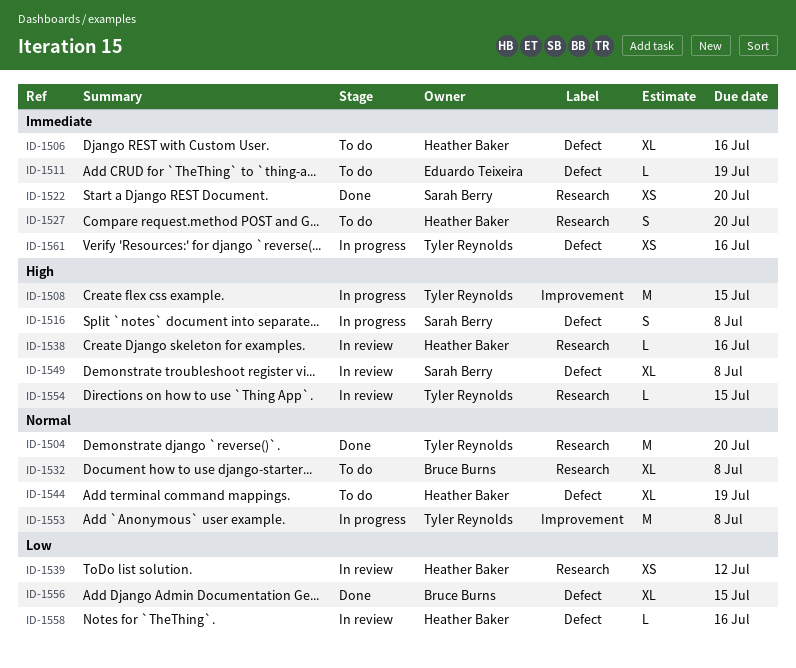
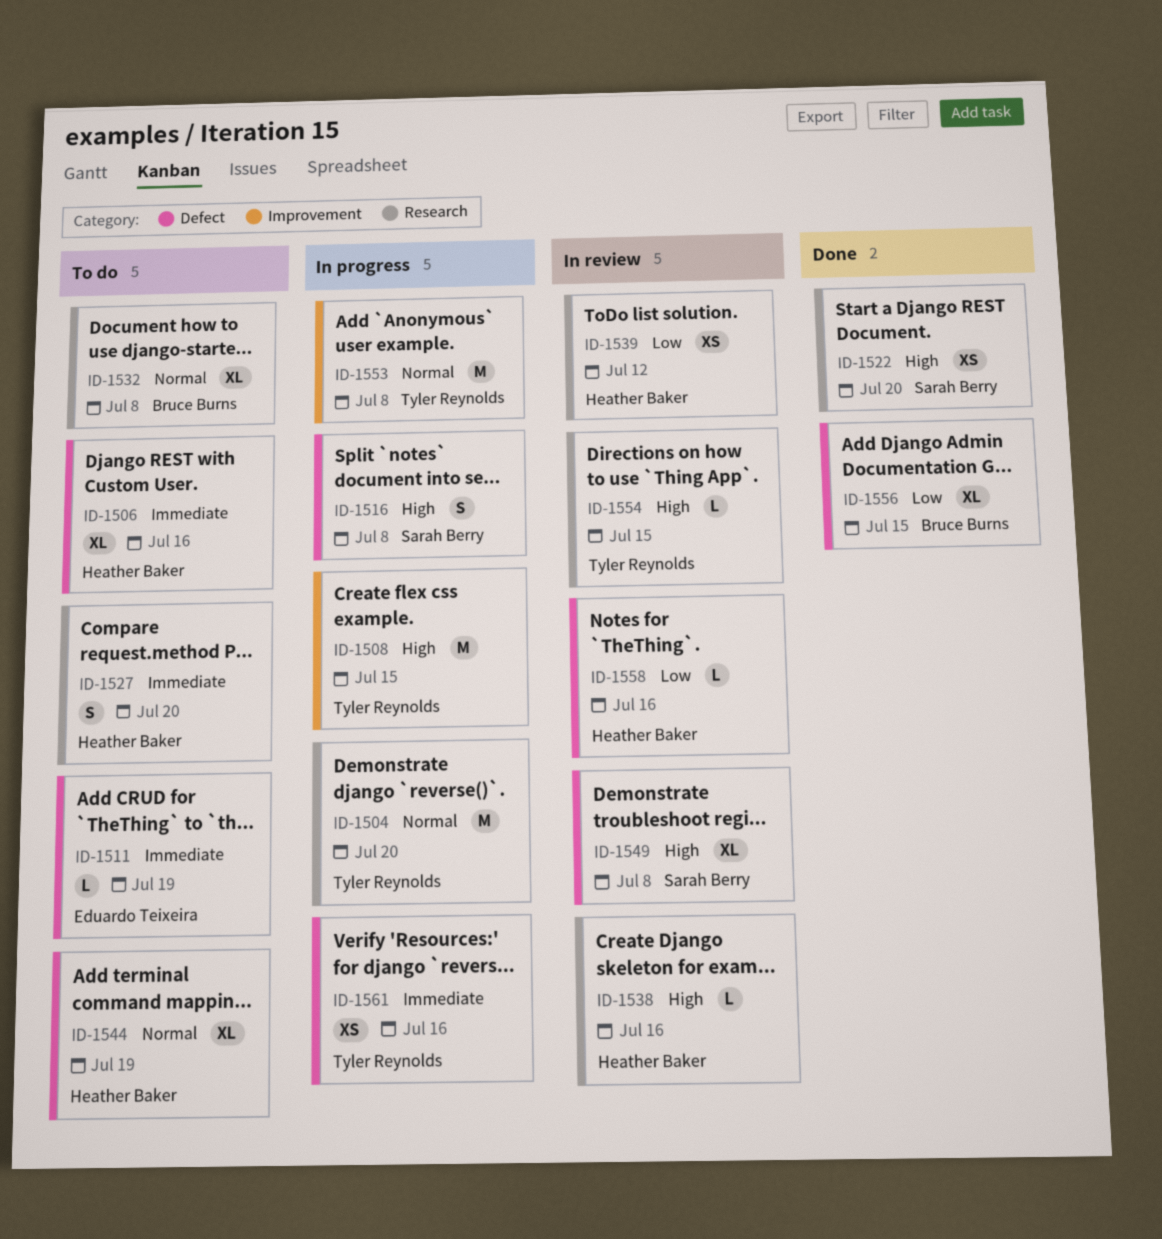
ID-1504, status: Done -> In progress
ID-1522, priority: Immediate -> High

